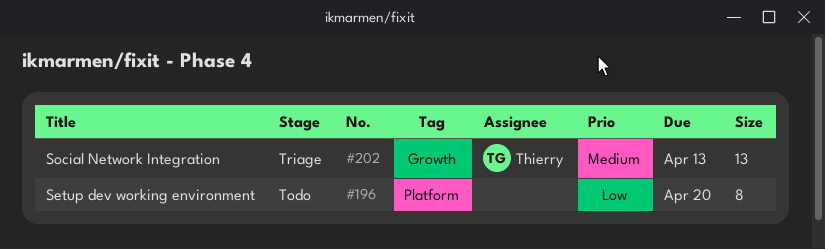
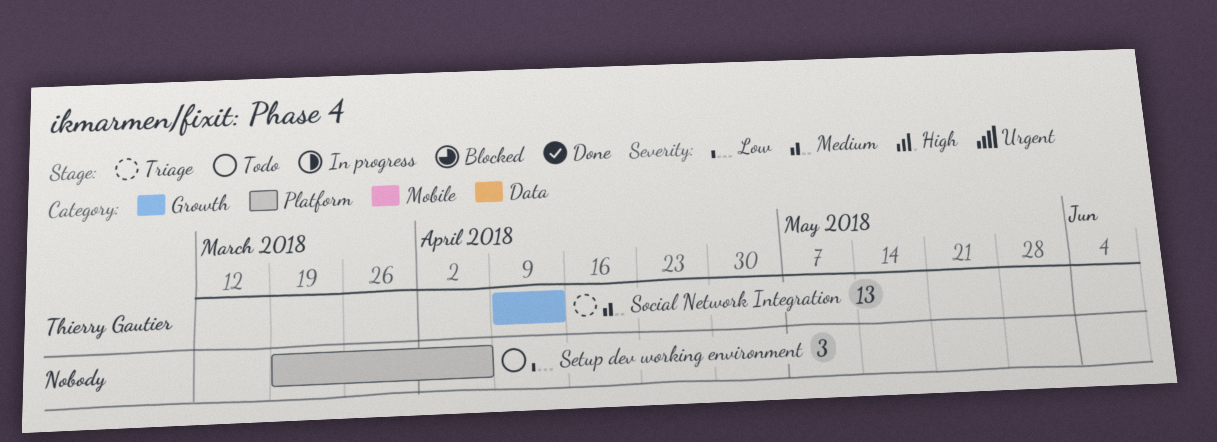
Setup dev working environment, estimate: 8 -> 3
Setup dev working environment, due: Apr 20 -> Apr 6

